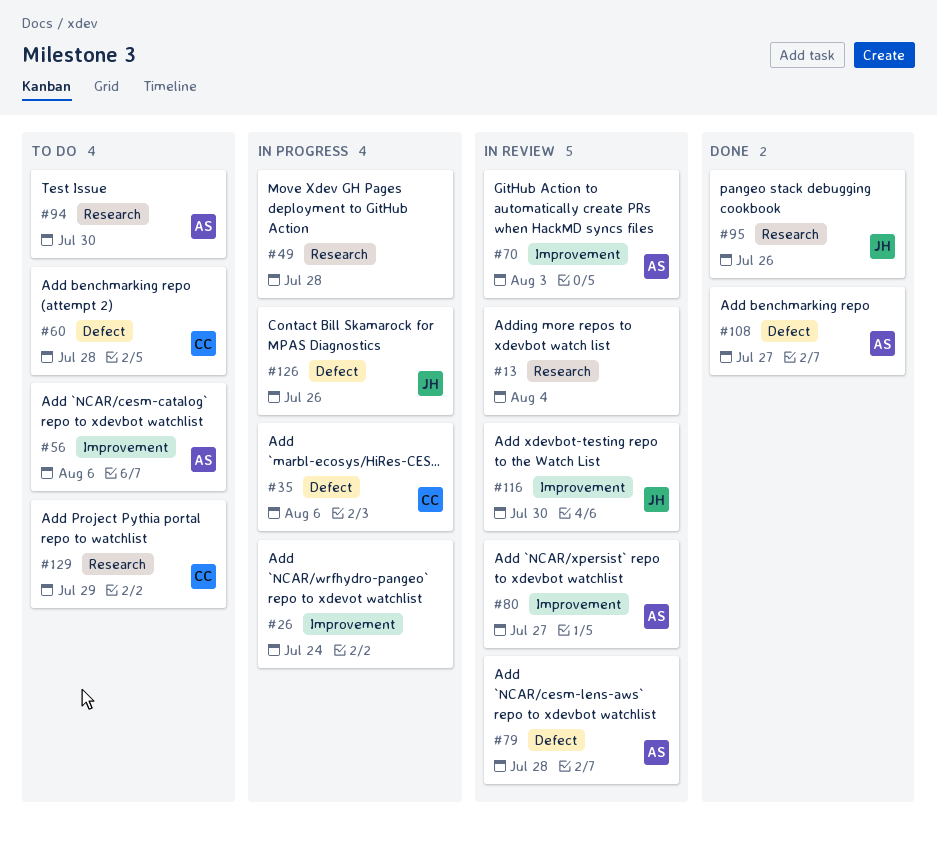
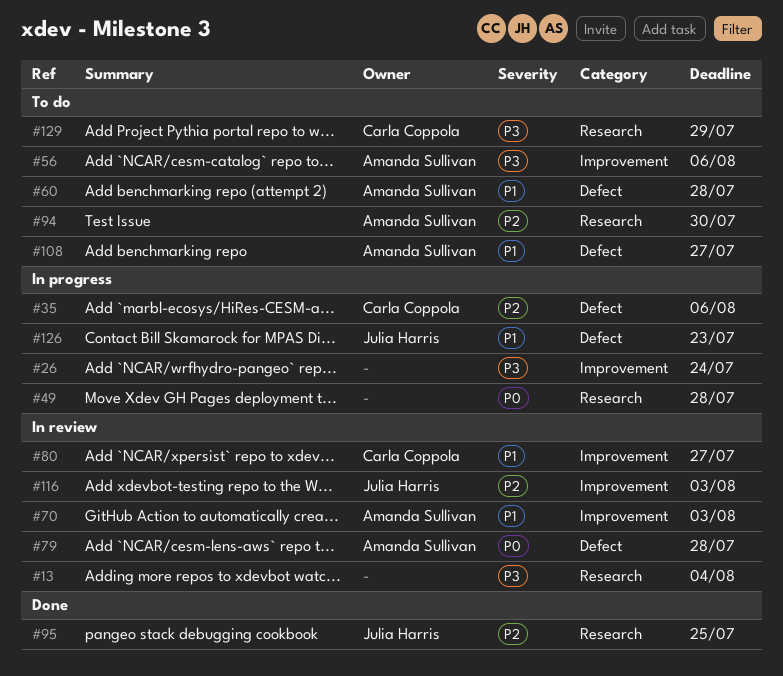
#60, owner: Carla Coppola -> Amanda Sullivan
#80, owner: Amanda Sullivan -> Carla Coppola
#95, due: Jul 26 -> Jul 25
#108, status: Done -> To do
#116, due: Jul 30 -> Aug 3
#126, due: Jul 26 -> Jul 23

